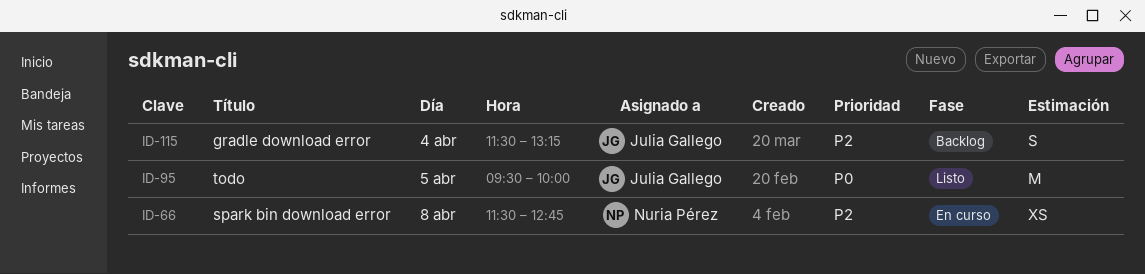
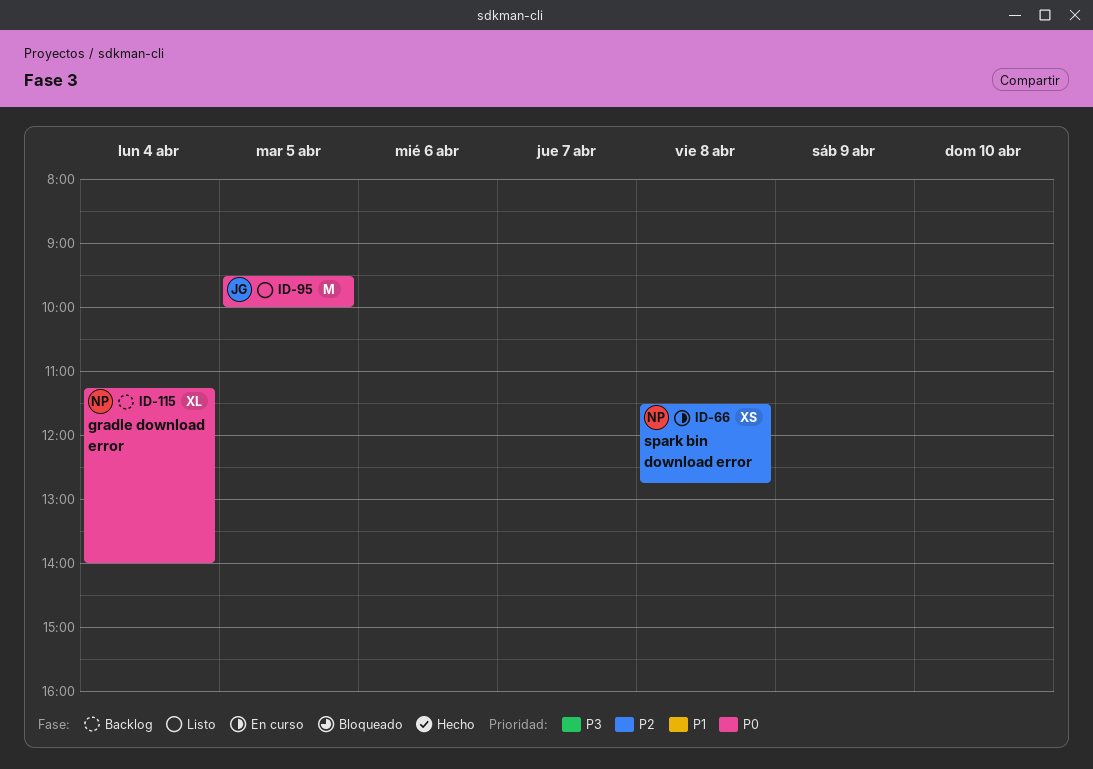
ID-115, owner: Julia Gallego -> Nuria Pérez
ID-115, priority: P2 -> P0
ID-115, estimate: S -> XL
ID-115, begins: 11:30 -> 11:15
ID-115, ends: 13:15 -> 14:00

